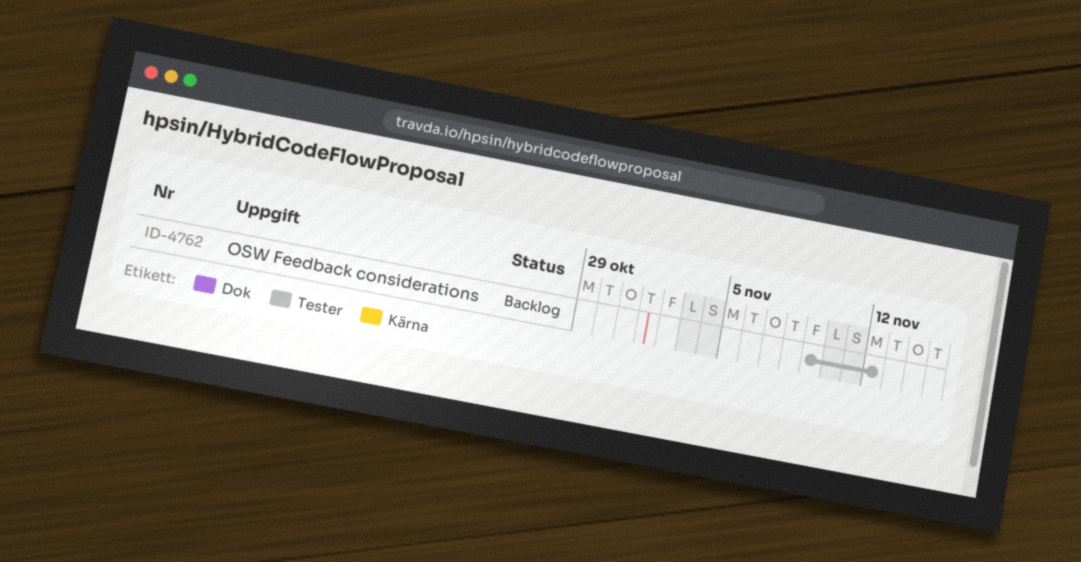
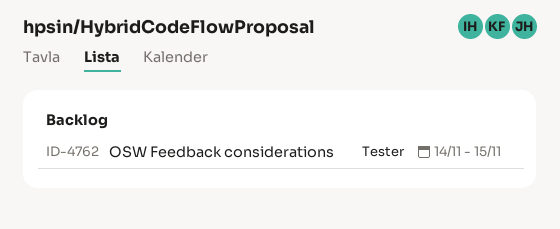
ID-4762, start: Nov 9 -> Nov 14
ID-4762, due: Nov 12 -> Nov 15

